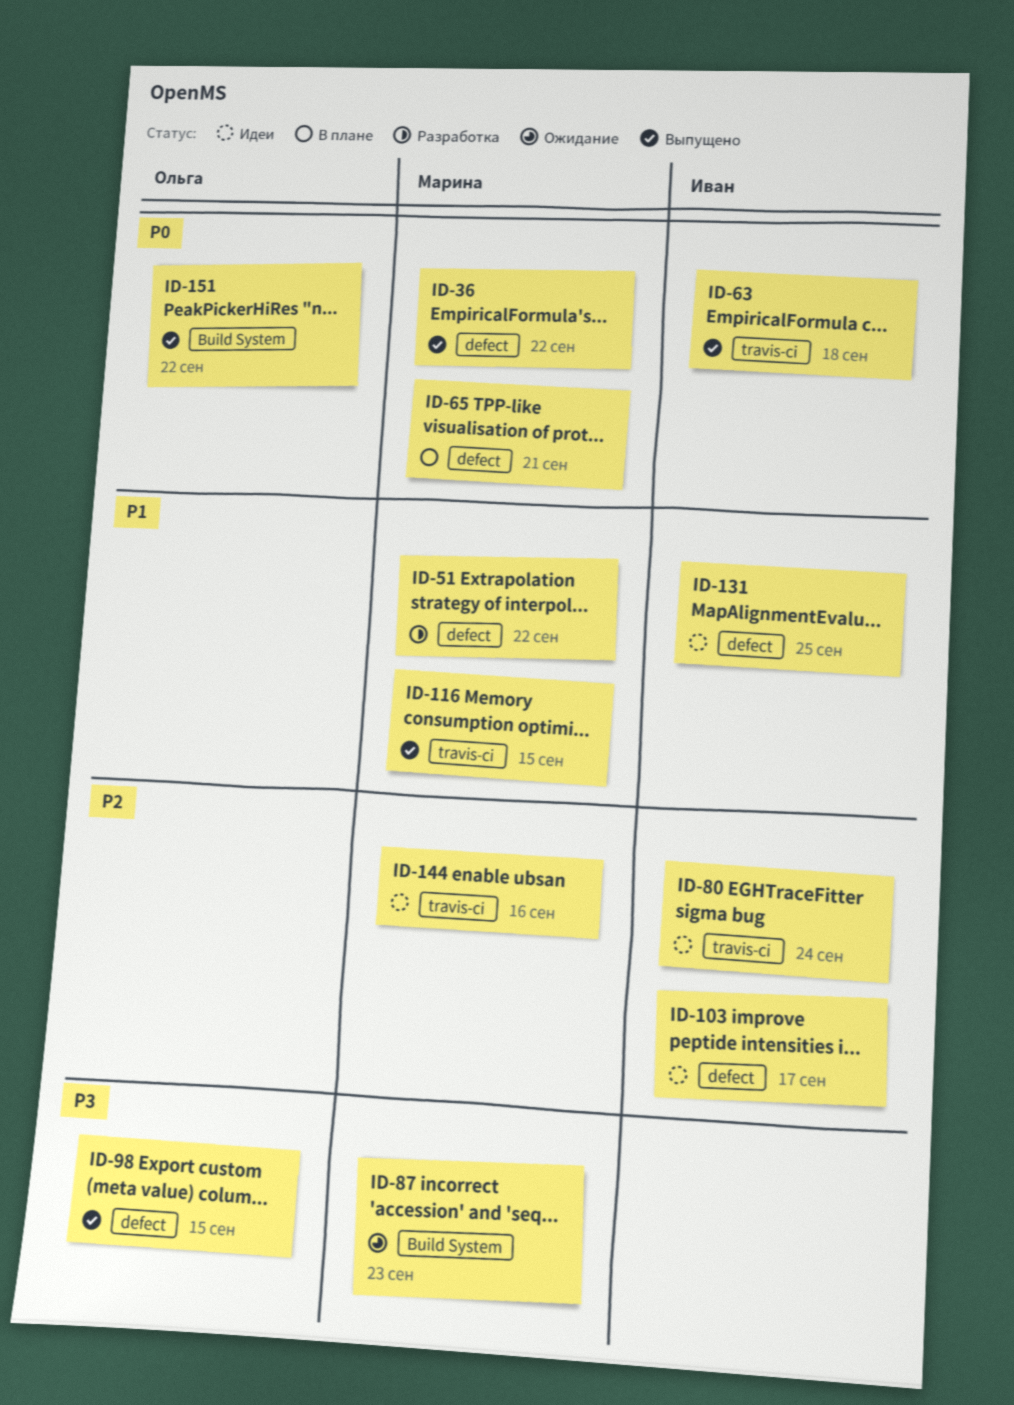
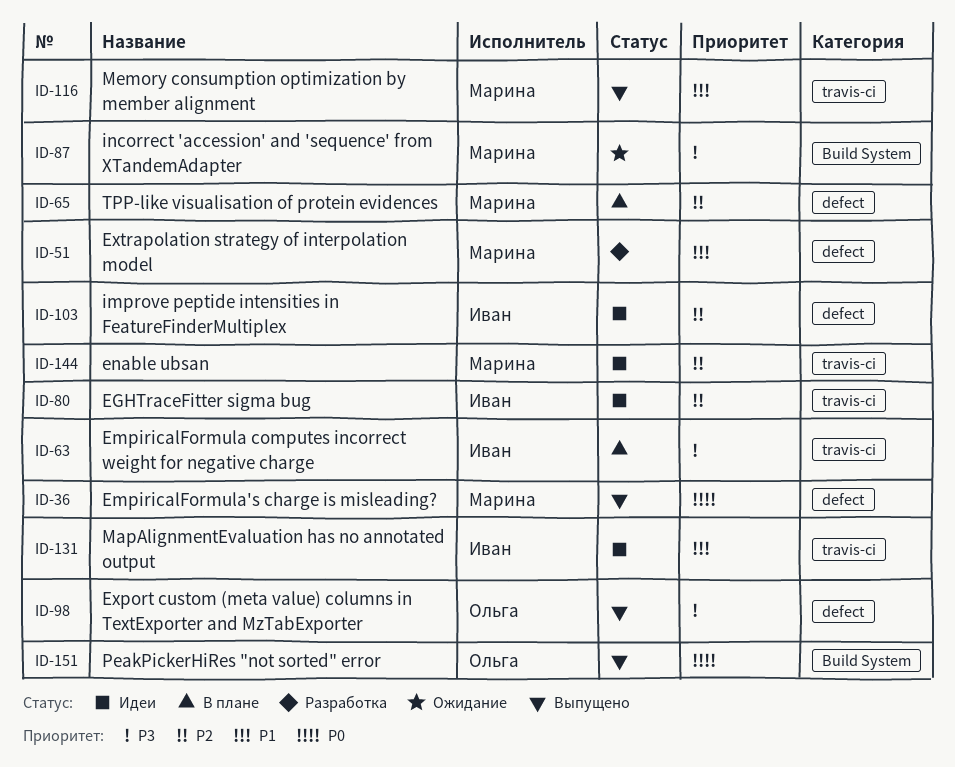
ID-63, status: Выпущено -> В плане
ID-63, priority: P0 -> P3
ID-65, priority: P0 -> P2
ID-131, label: defect -> travis-ci

